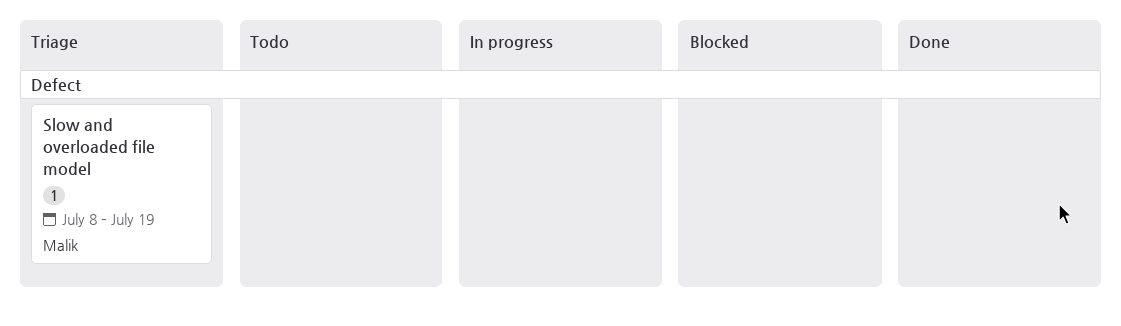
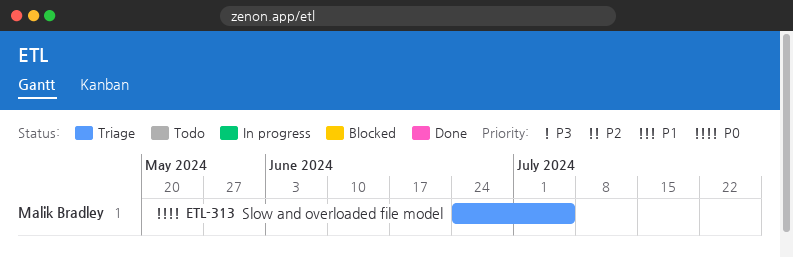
Slow and overloaded file model, start: Jul 8 -> Jun 24
Slow and overloaded file model, due: Jul 19 -> Jul 5

